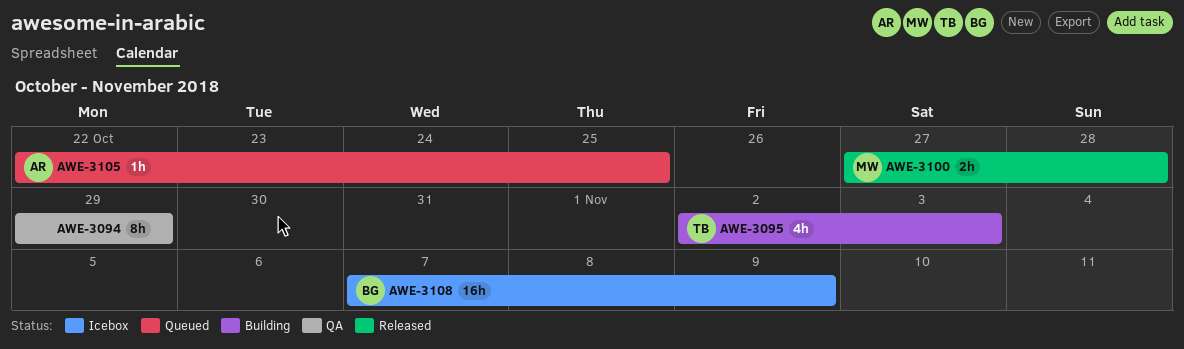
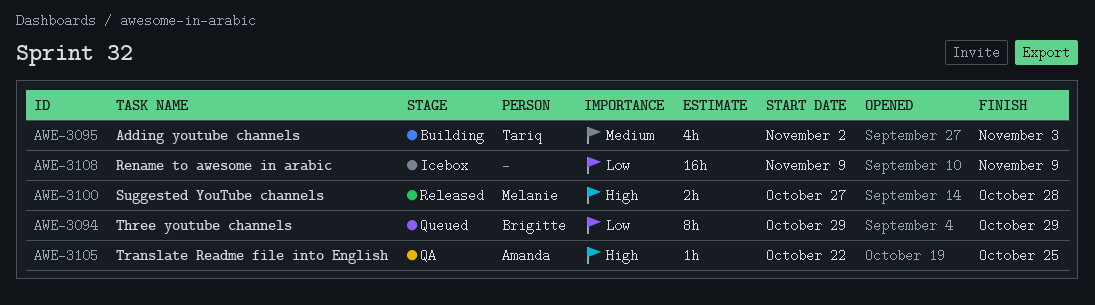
AWE-3094, status: QA -> Queued
AWE-3094, owner: none -> Brigitte
AWE-3105, status: Queued -> QA
AWE-3108, owner: Brigitte -> none
AWE-3108, start: Nov 7 -> Nov 9

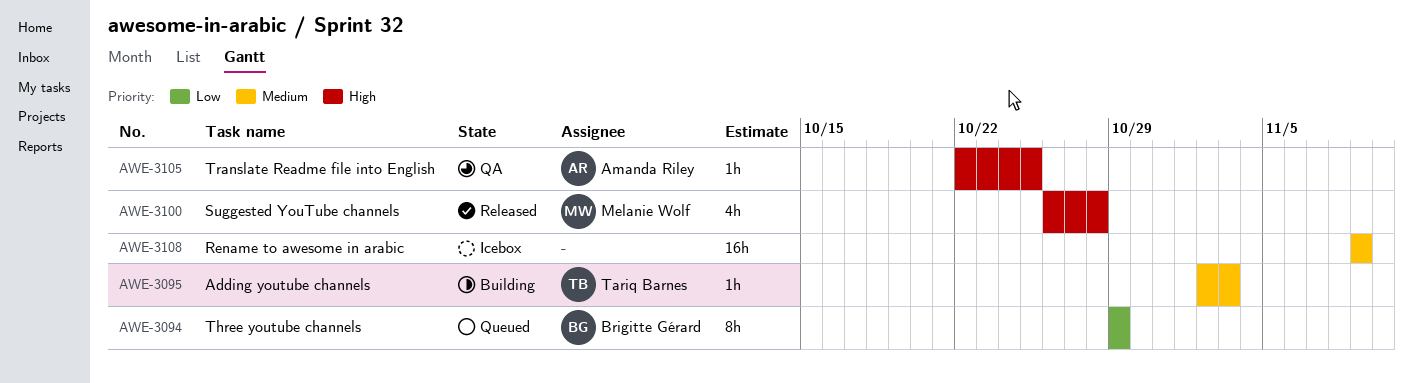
AWE-3095, estimate: 4h -> 1h
AWE-3100, estimate: 2h -> 4h
AWE-3100, start: Oct 27 -> Oct 26
AWE-3108, priority: Low -> Medium

